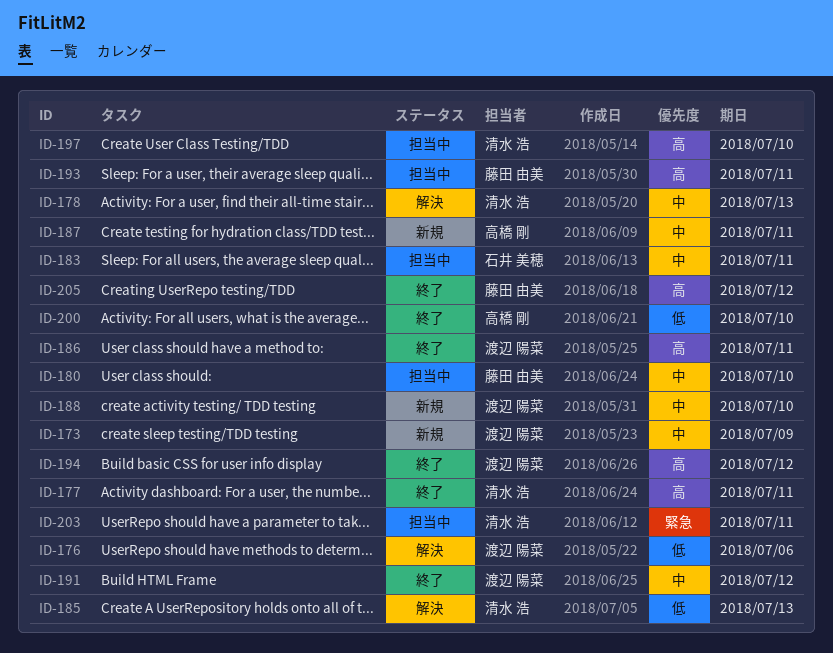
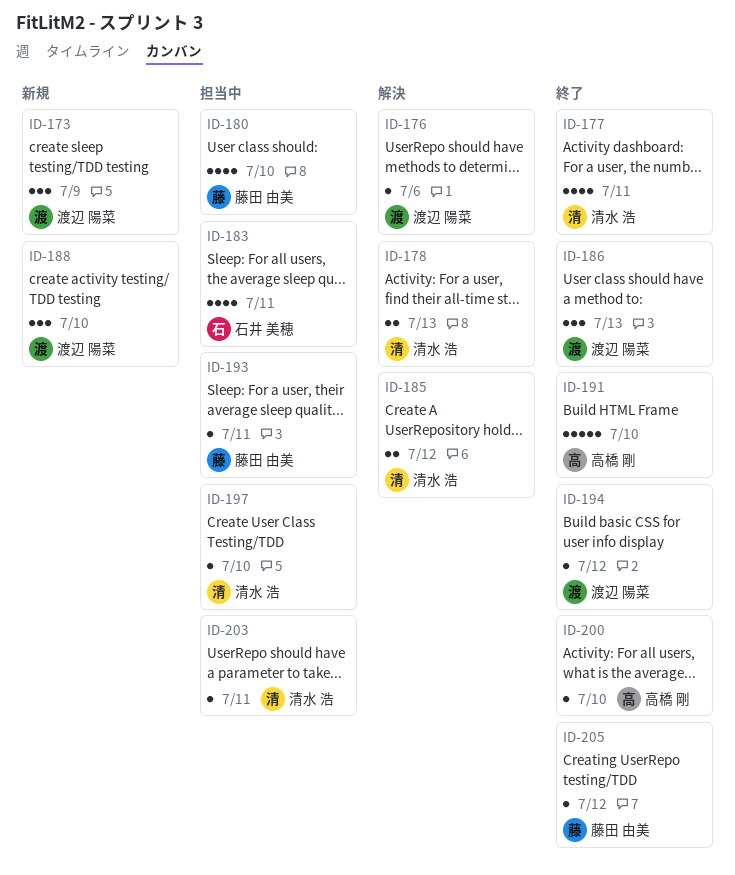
ID-185, due: Jul 13 -> Jul 12
ID-186, due: Jul 11 -> Jul 13
ID-187: present -> none
ID-191, owner: 渡辺 陽菜 -> 高橋 剛
ID-191, due: Jul 12 -> Jul 10

